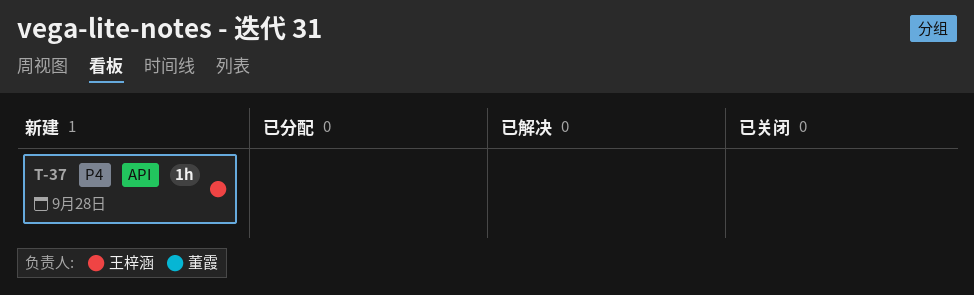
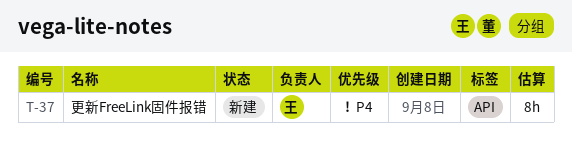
T-37, estimate: 1h -> 8h

